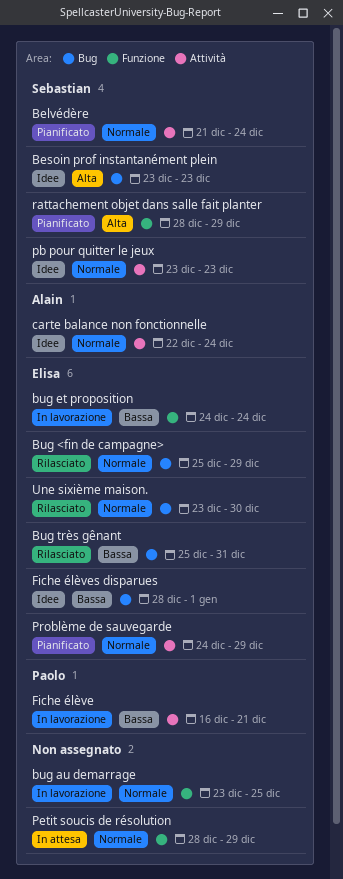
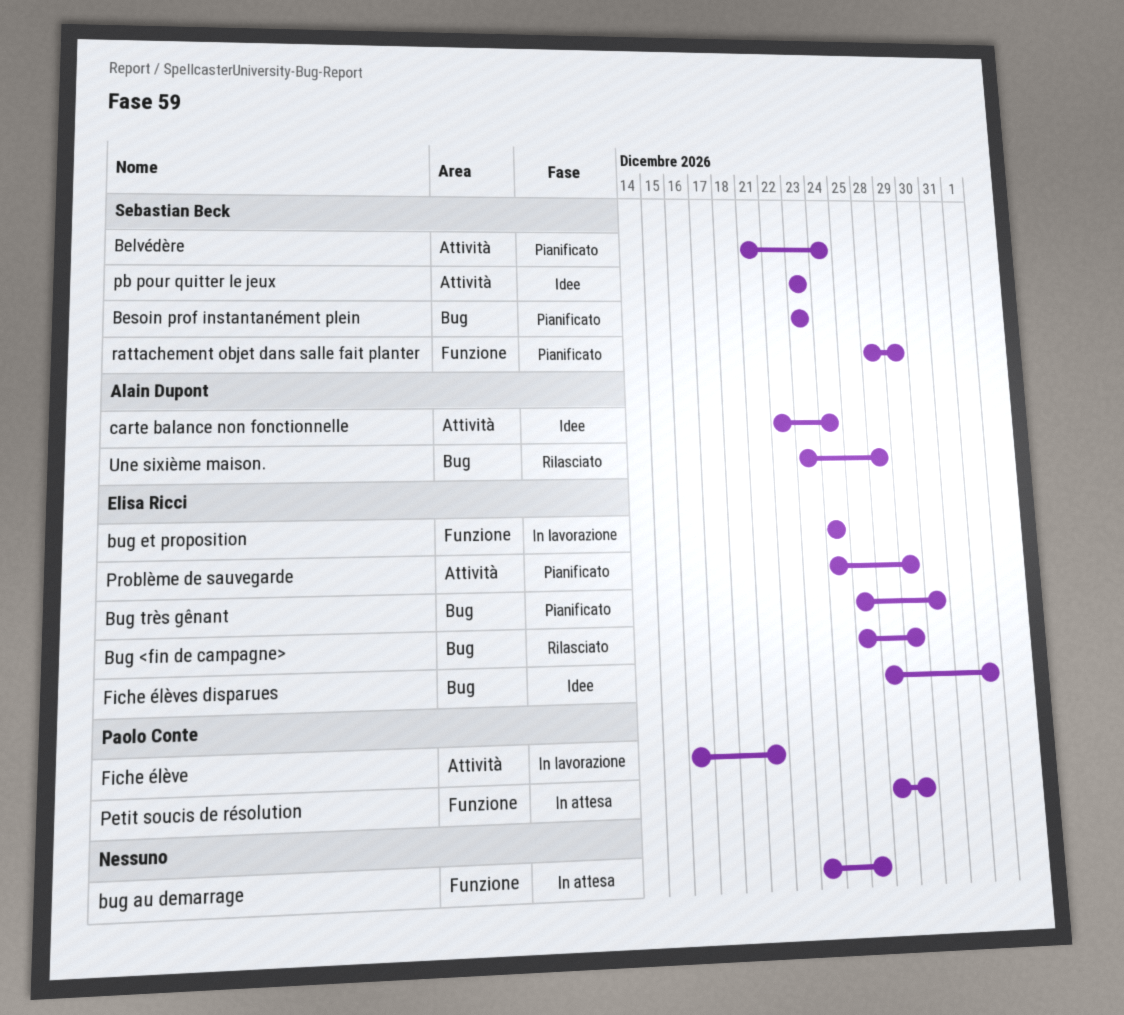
Besoin prof instantanément plein, status: Idee -> Pianificato
bug au demarrage, status: In lavorazione -> In attesa
Bug très gênant, status: Rilasciato -> Pianificato
Bug très gênant, due: Dec 31 -> Dec 30
Petit soucis de résolution, owner: none -> Paolo Conte
Une sixième maison., owner: Elisa Ricci -> Alain Dupont
Une sixième maison., due: Dec 30 -> Dec 28

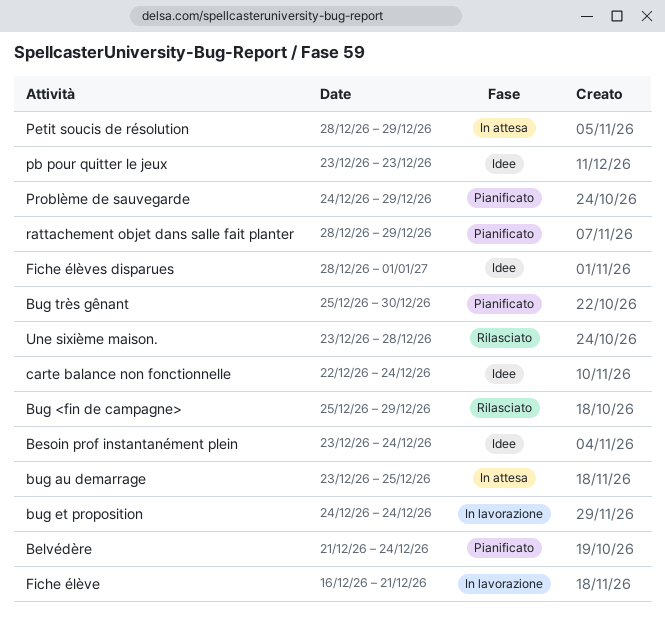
Besoin prof instantanément plein, status: Pianificato -> Idee
Besoin prof instantanément plein, due: Dec 23 -> Dec 24

